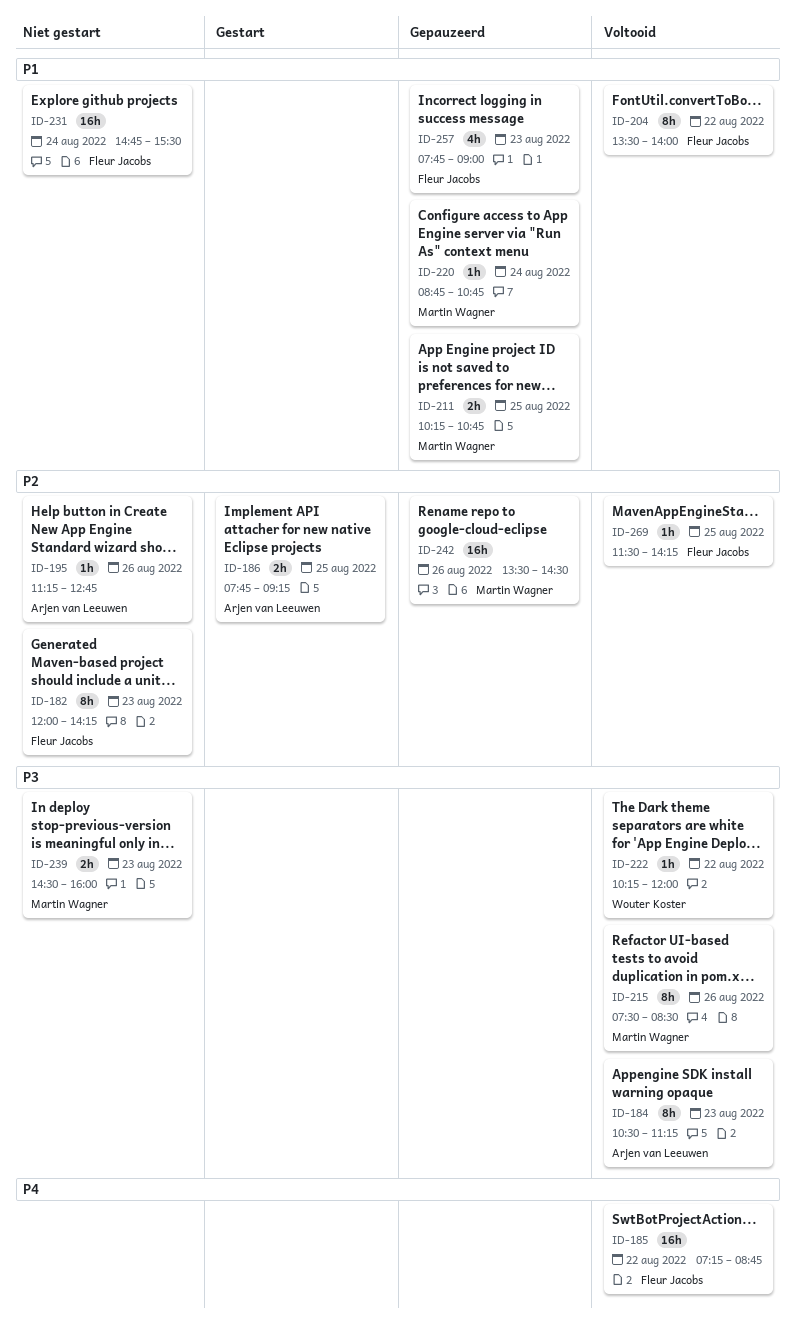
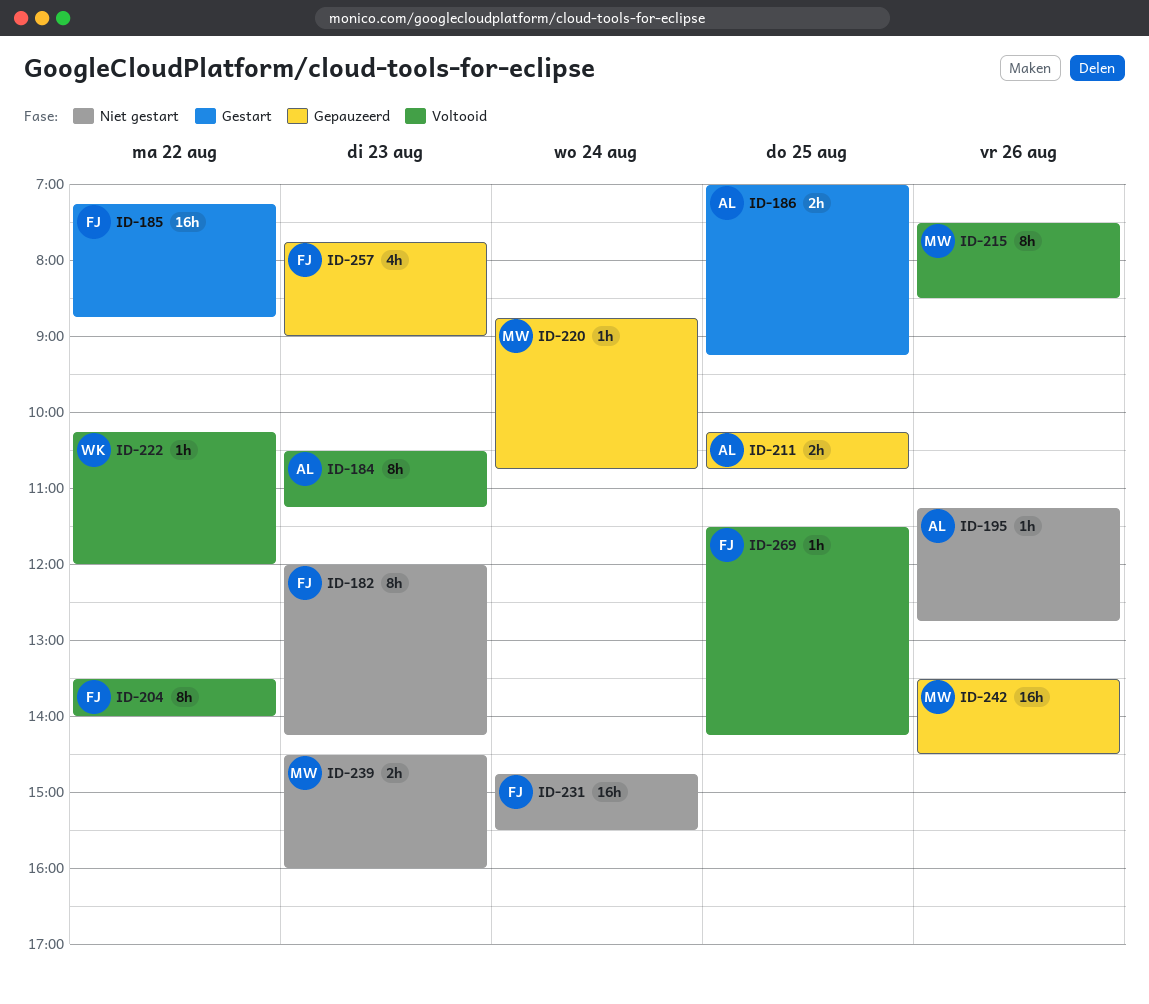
ID-185, status: Voltooid -> Gestart
ID-186, begins: 07:45 -> 07:00
ID-211, owner: Martin Wagner -> Arjen van Leeuwen

